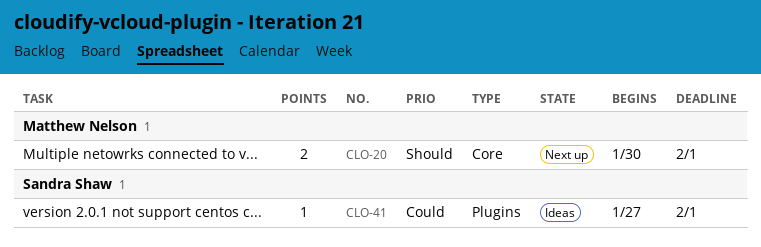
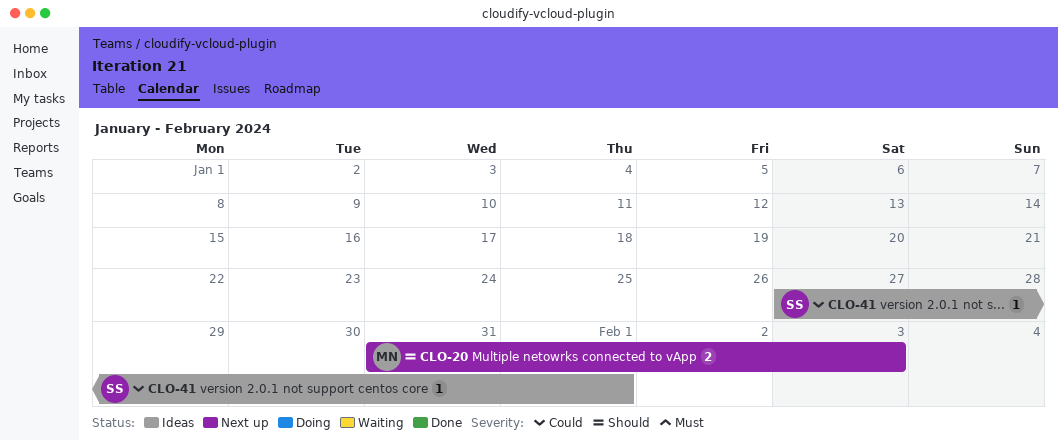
CLO-20, start: Jan 30 -> Jan 31
CLO-20, due: Feb 1 -> Feb 3

